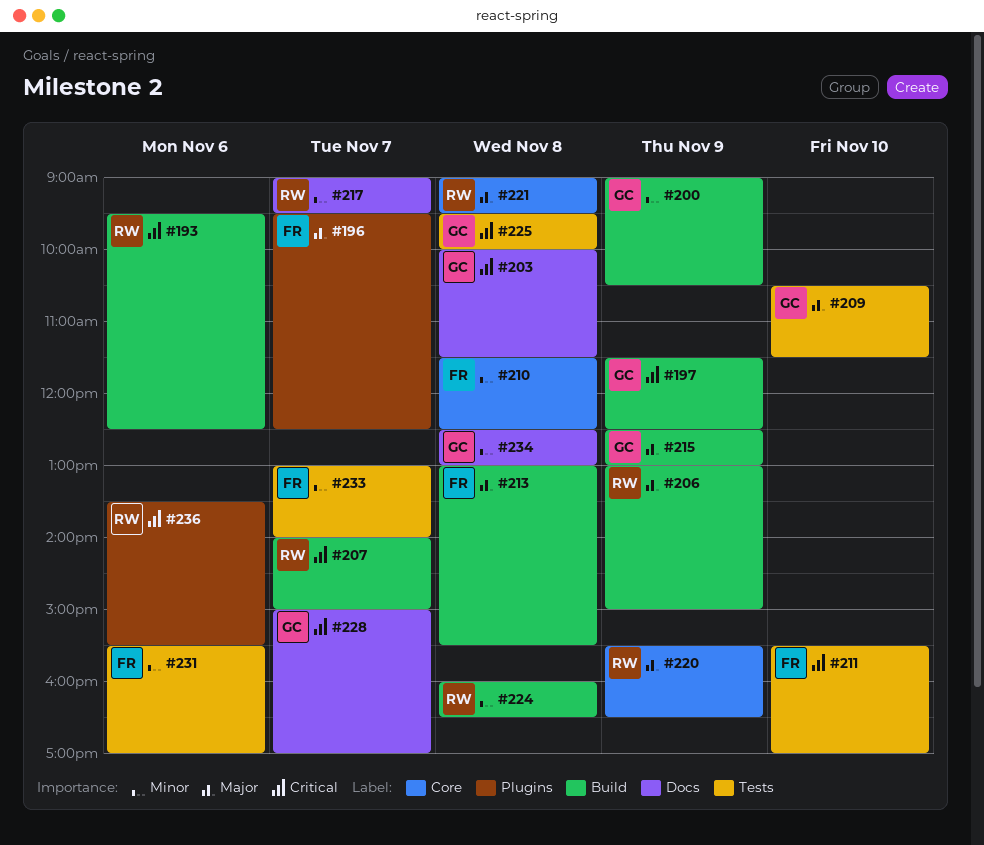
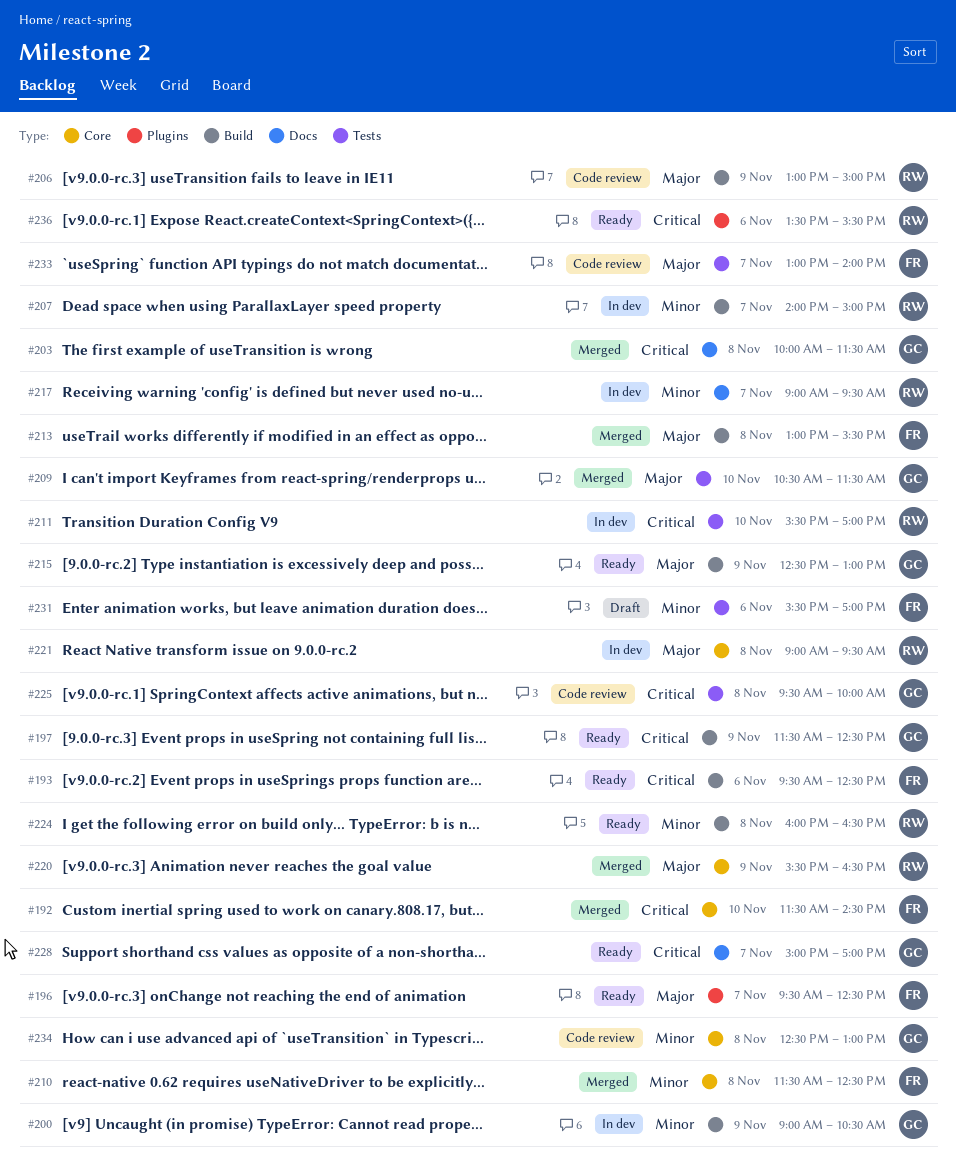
#192: none -> present
#193, owner: RW -> FR
#207, priority: Critical -> Minor
#211, owner: FR -> RW
#233, priority: Minor -> Major
#234, label: Docs -> Core

